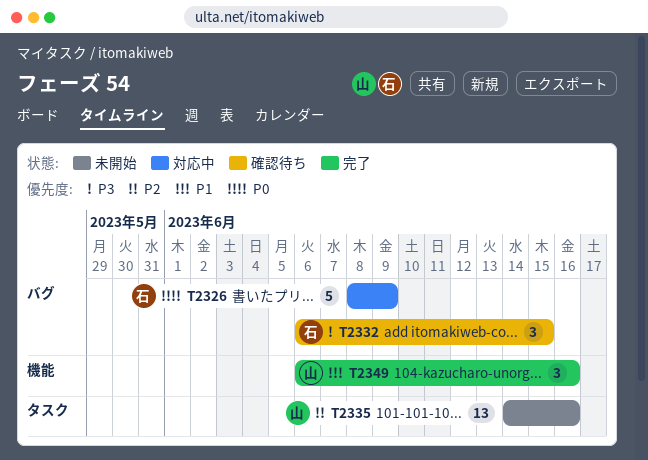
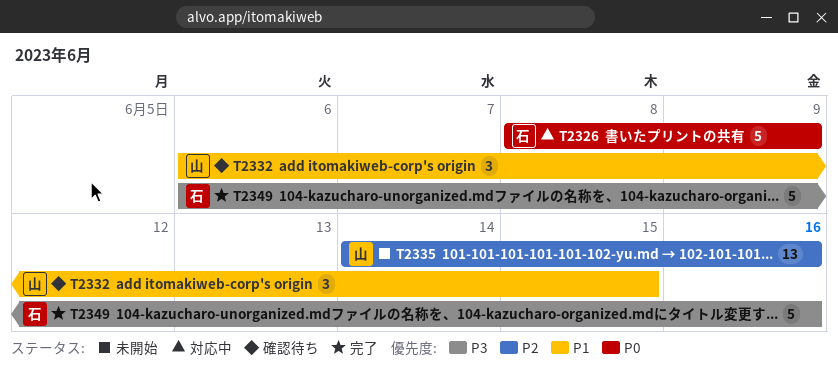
T2332, owner: 石 -> 山
T2332, priority: P3 -> P1
T2349, owner: 山 -> 石
T2349, priority: P1 -> P3
T2349, estimate: 3 -> 5

